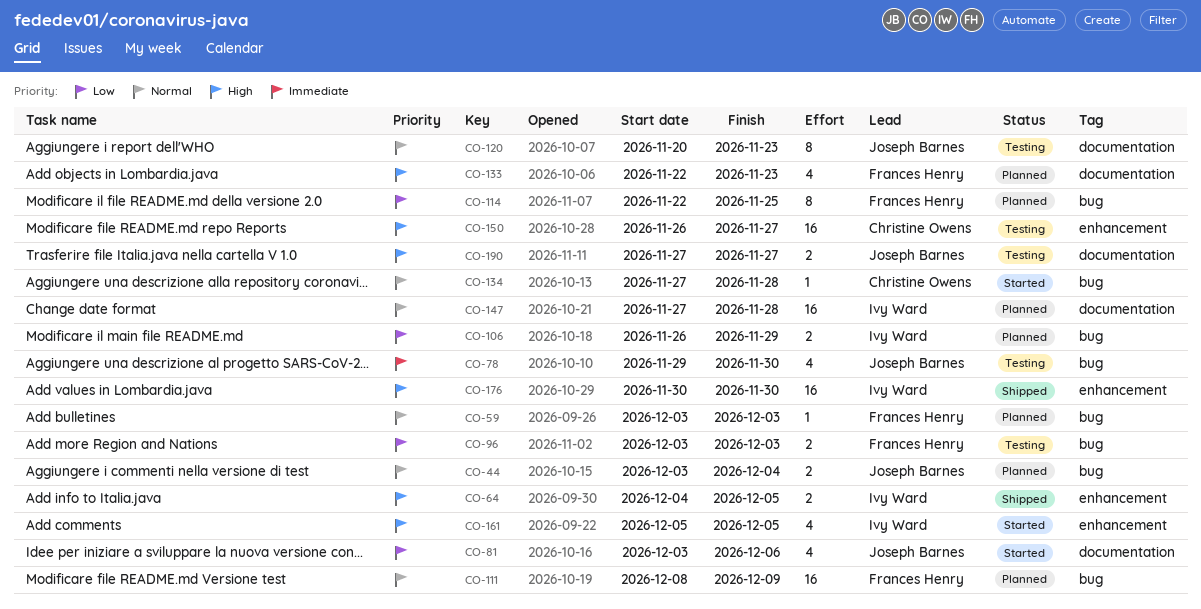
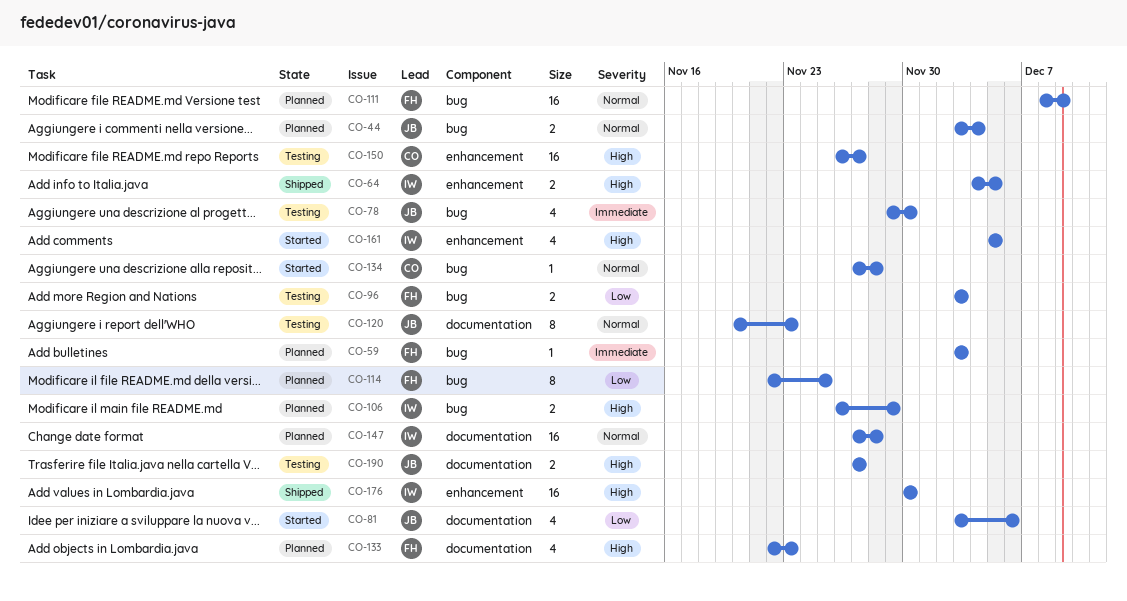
CO-59, priority: Normal -> Immediate
CO-106, priority: Low -> High

